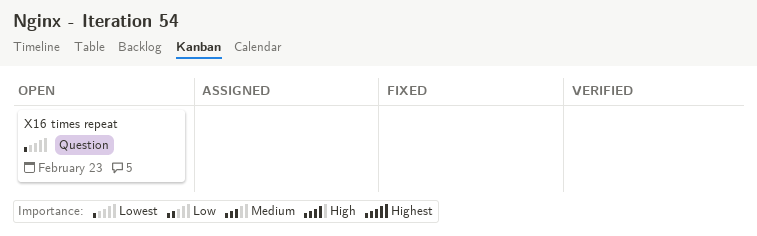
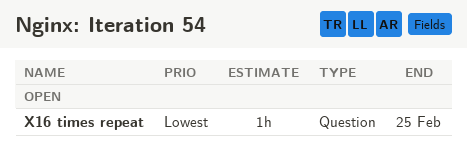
X16 times repeat, due: Feb 23 -> Feb 25

